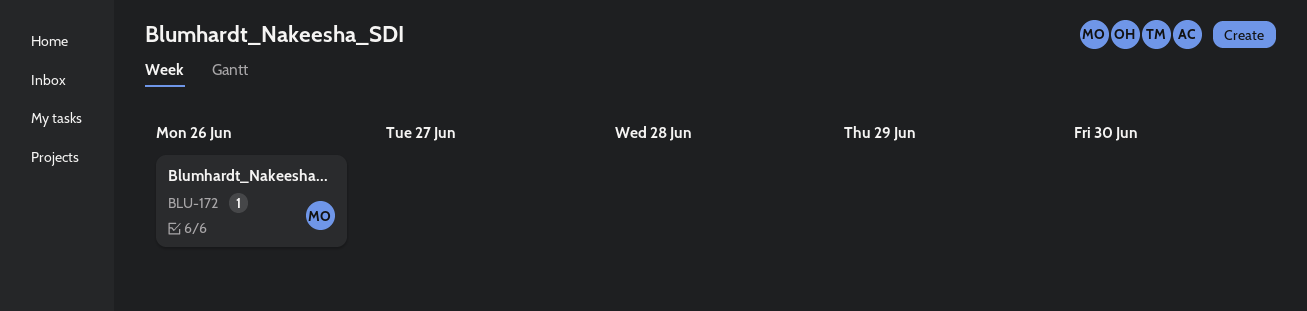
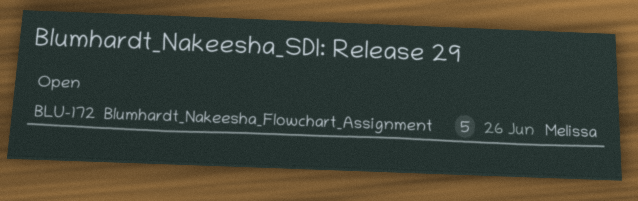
BLU-172, estimate: 1 -> 5

